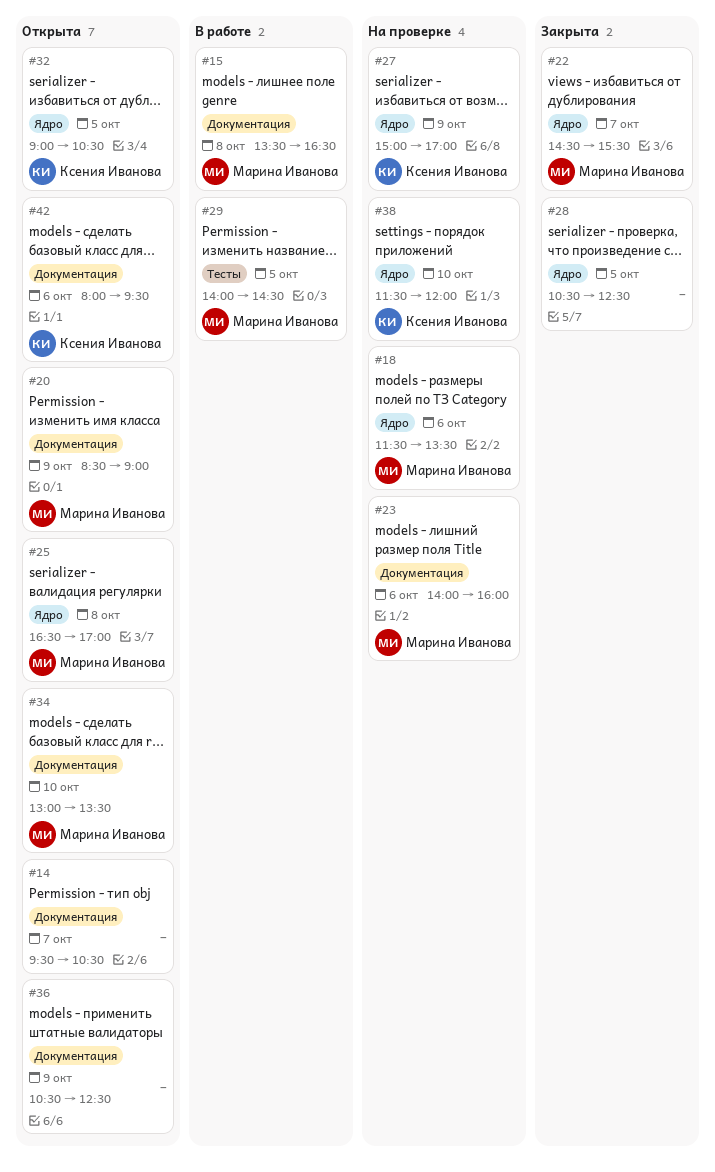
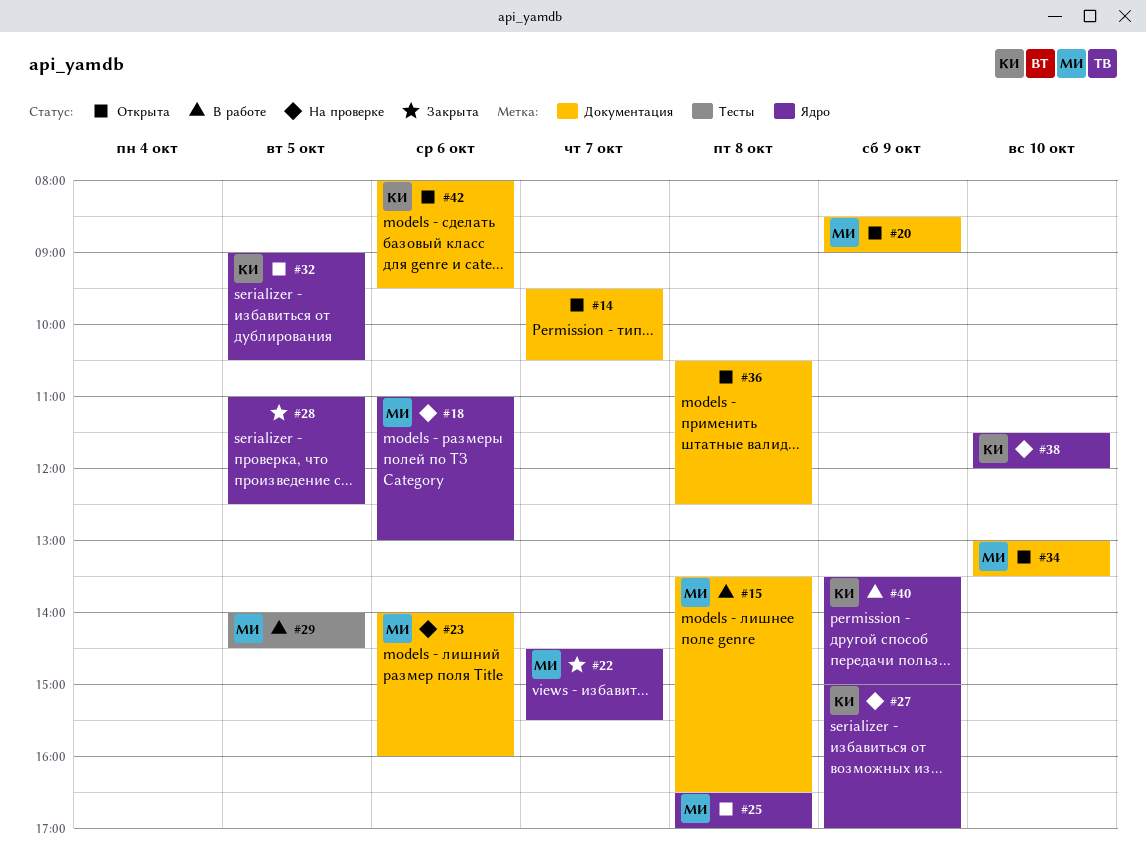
#18, begins: 11:30 -> 11:00
#18, ends: 13:30 -> 13:00
#28, begins: 10:30 -> 11:00
#36, day: Oct 9 -> Oct 8
#40: none -> present

